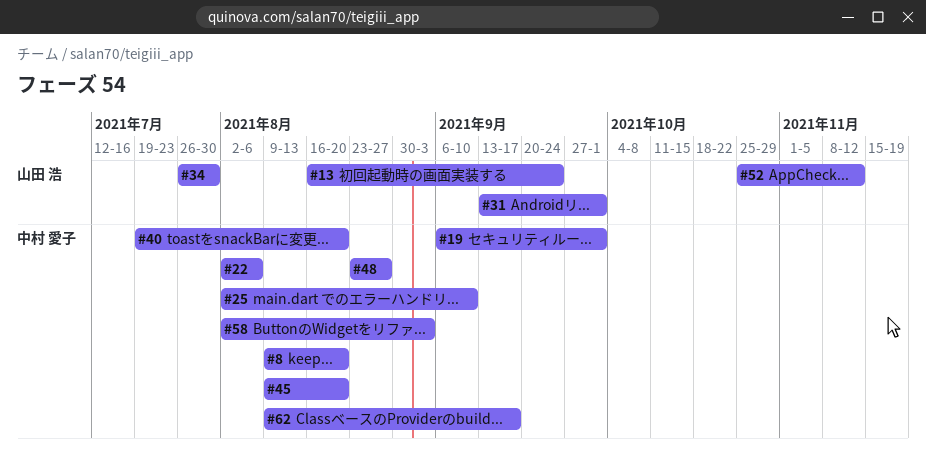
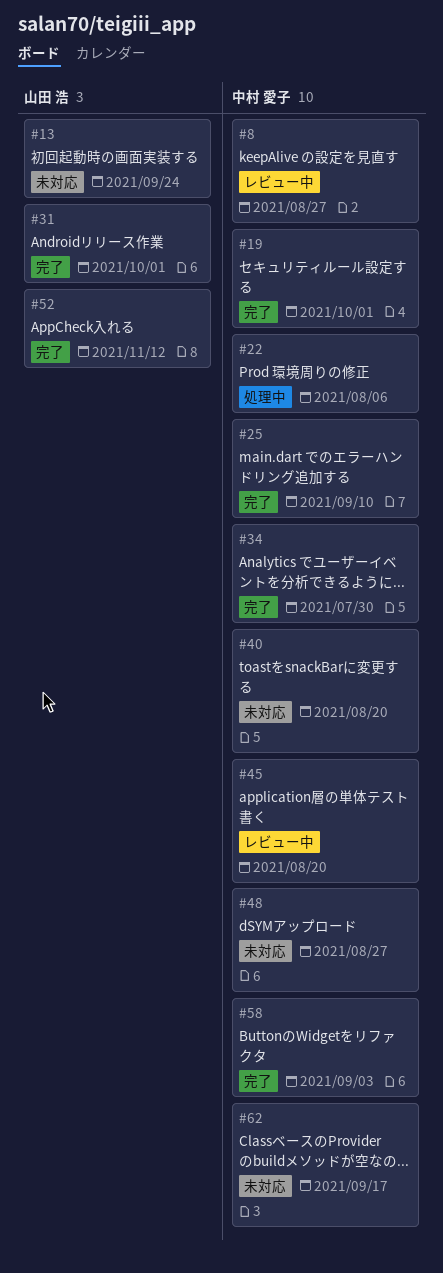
#8, due: Aug 20 -> Aug 27
#34, owner: 山田 浩 -> 中村 愛子

